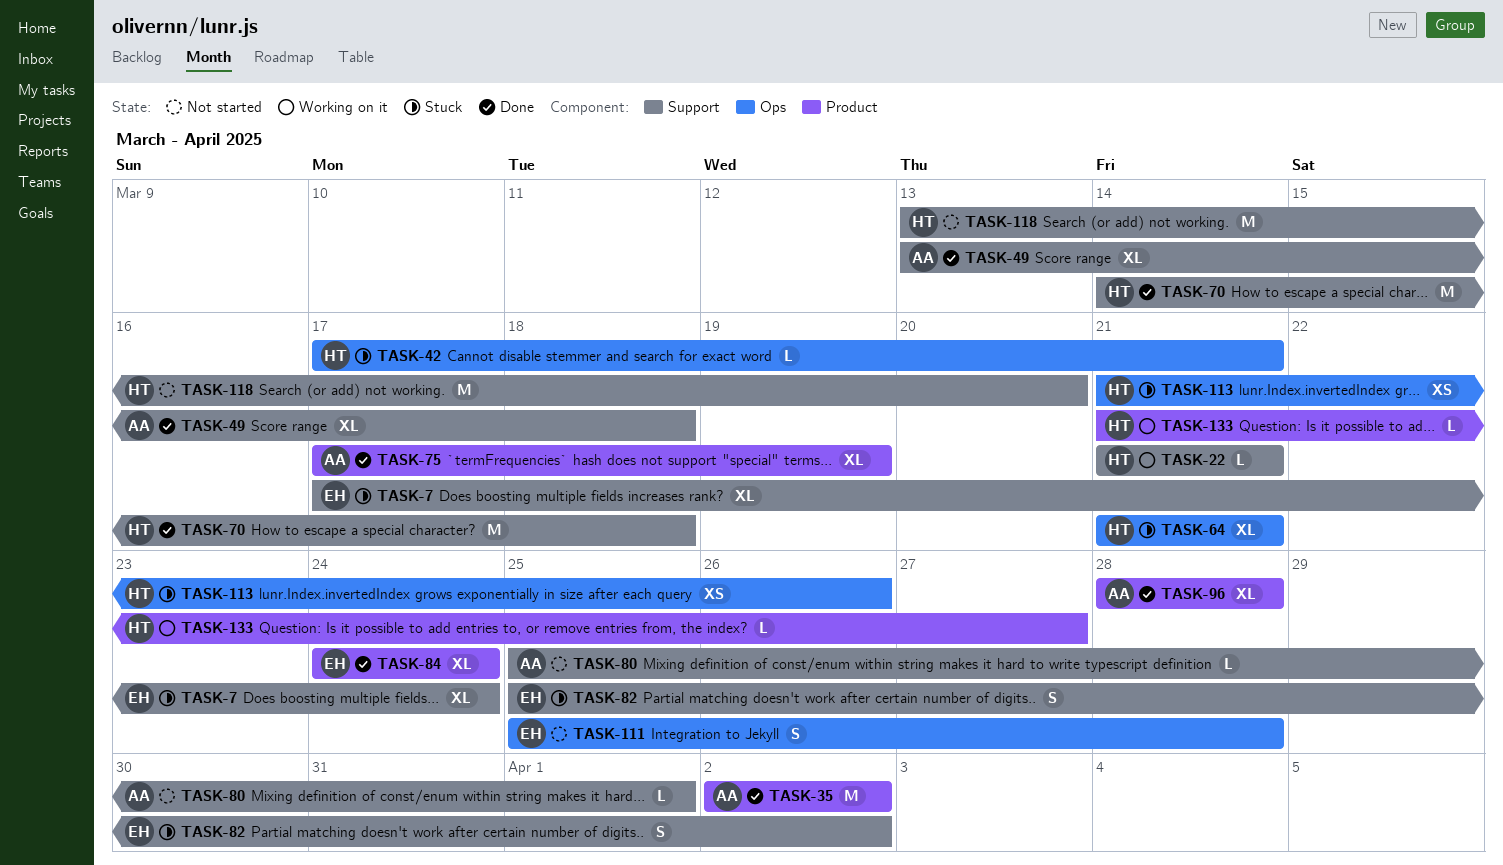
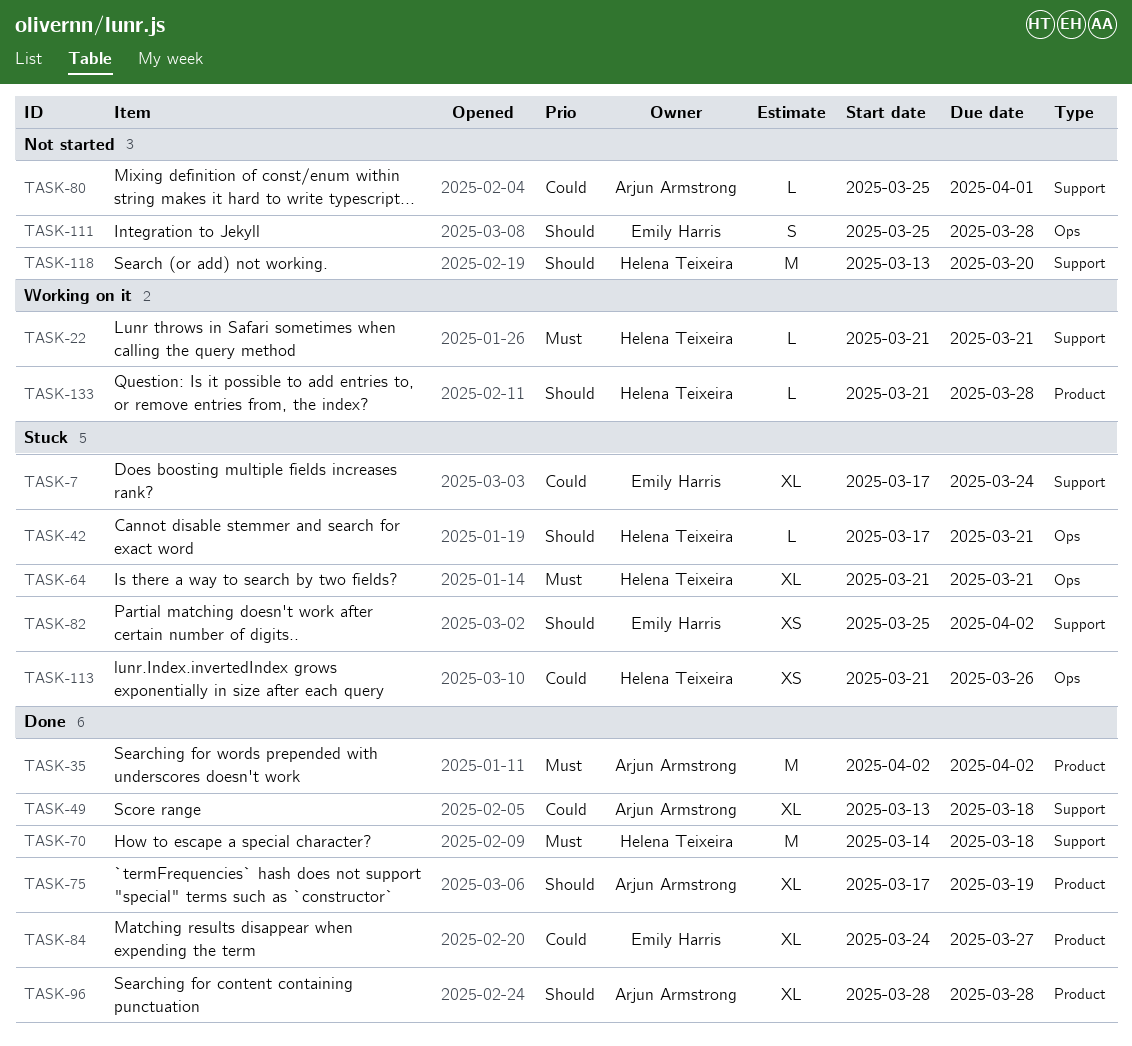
TASK-82, estimate: S -> XS
TASK-84, due: Mar 24 -> Mar 27
TASK-133, due: Mar 27 -> Mar 28

